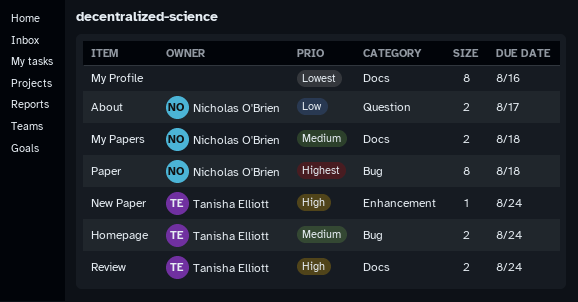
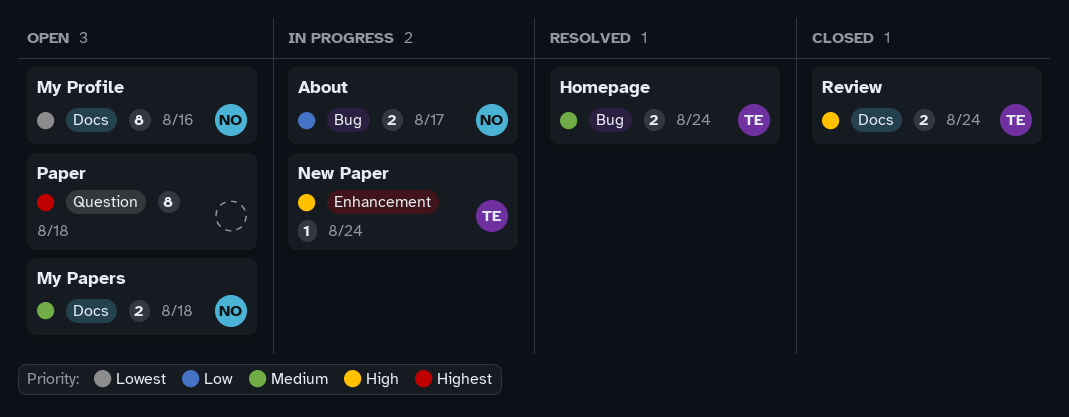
About, label: Question -> Bug
My Profile, owner: none -> Nicholas O'Brien
Paper, owner: Nicholas O'Brien -> none
Paper, label: Bug -> Question

